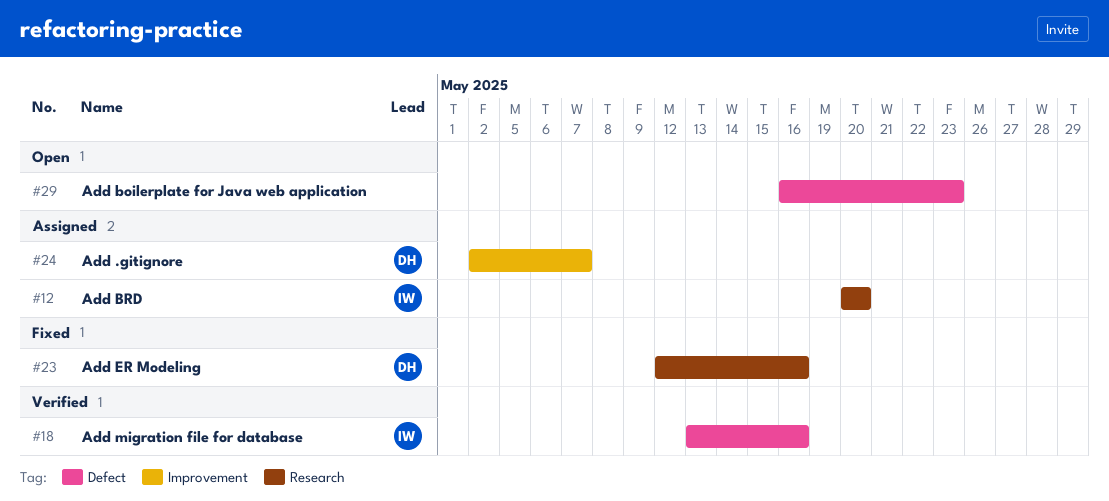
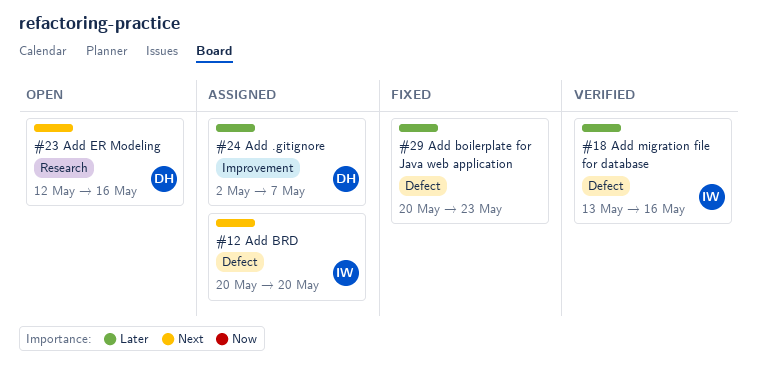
#12, label: Research -> Defect
#23, status: Fixed -> Open
#29, status: Open -> Fixed
#29, start: May 16 -> May 20

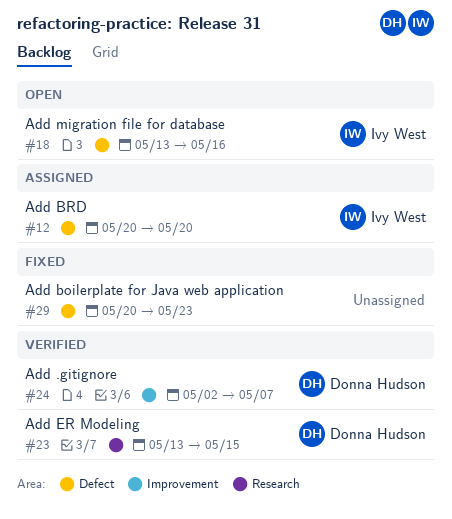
#18, status: Verified -> Open
#23, status: Open -> Verified
#23, start: May 12 -> May 13
#23, due: May 16 -> May 15
#24, status: Assigned -> Verified

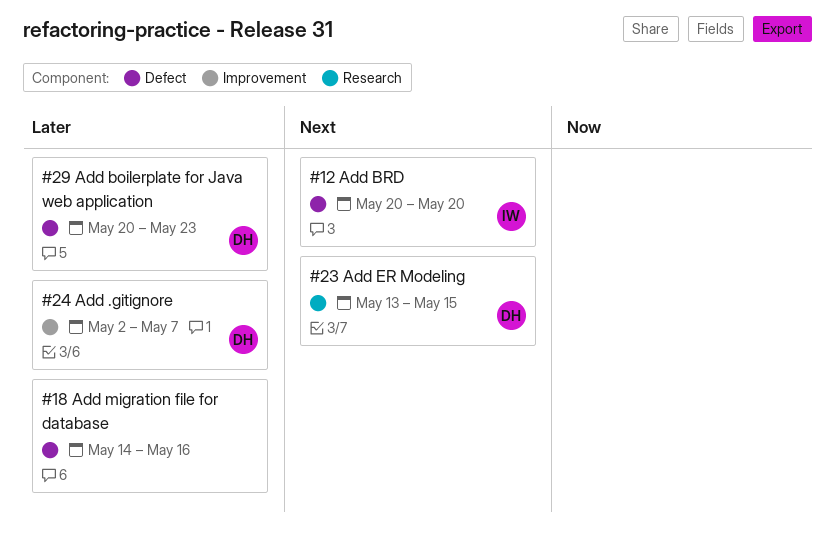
#18, owner: Ivy West -> none
#18, start: May 13 -> May 14
#29, owner: none -> Donna Hudson

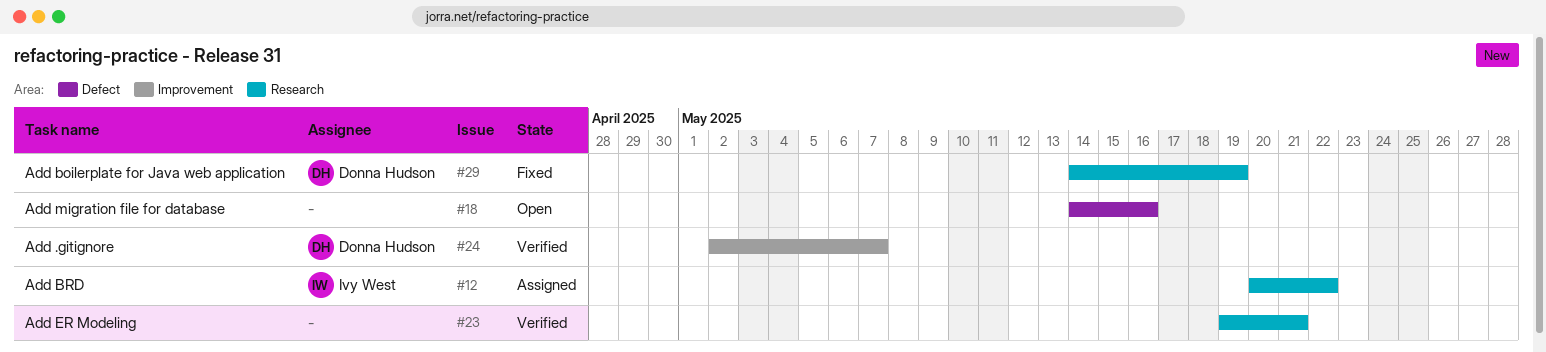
#12, label: Defect -> Research
#12, due: May 20 -> May 22
#23, owner: Donna Hudson -> none
#23, start: May 13 -> May 19
#23, due: May 15 -> May 21
#29, label: Defect -> Research
#29, start: May 20 -> May 14
#29, due: May 23 -> May 19

